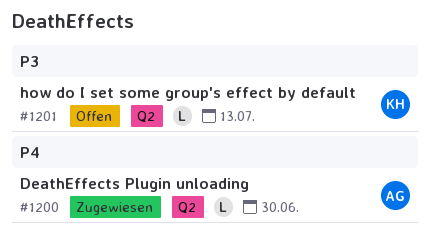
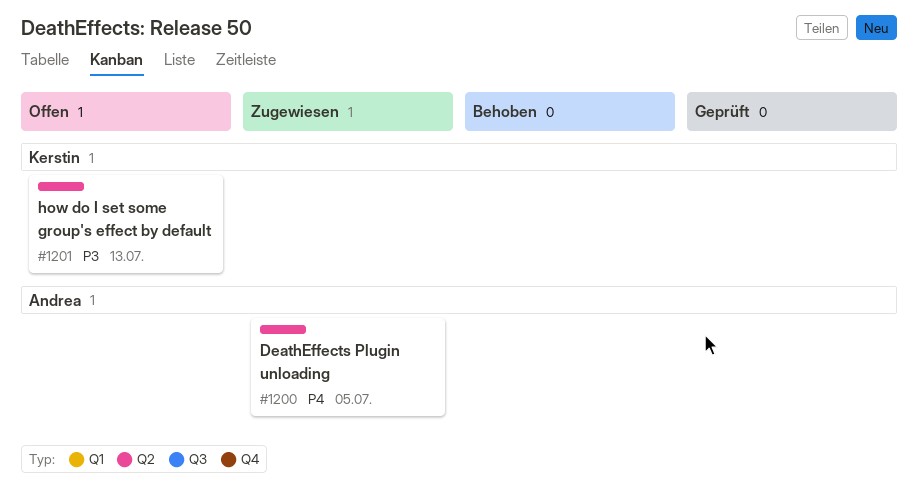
#1200, due: Jun 30 -> Jul 5

